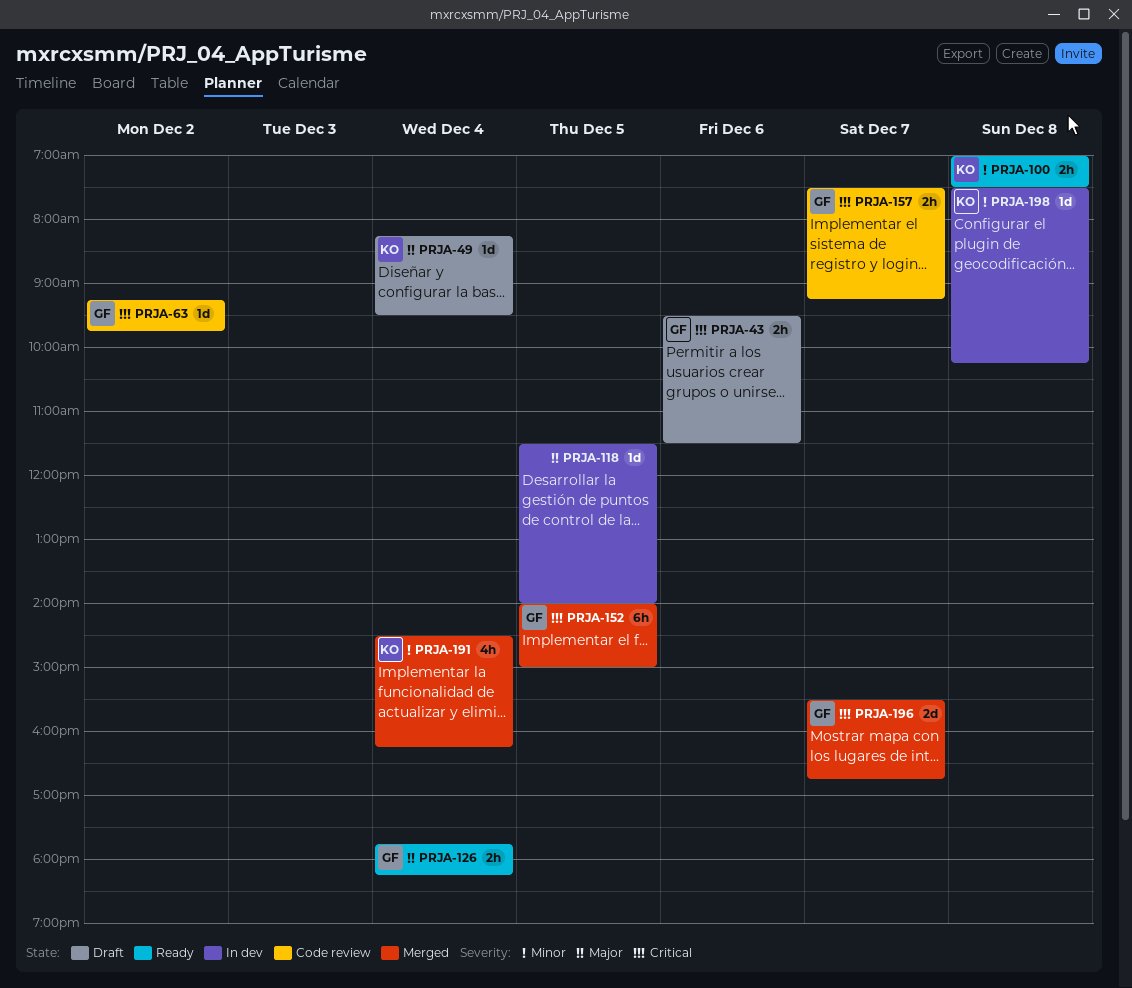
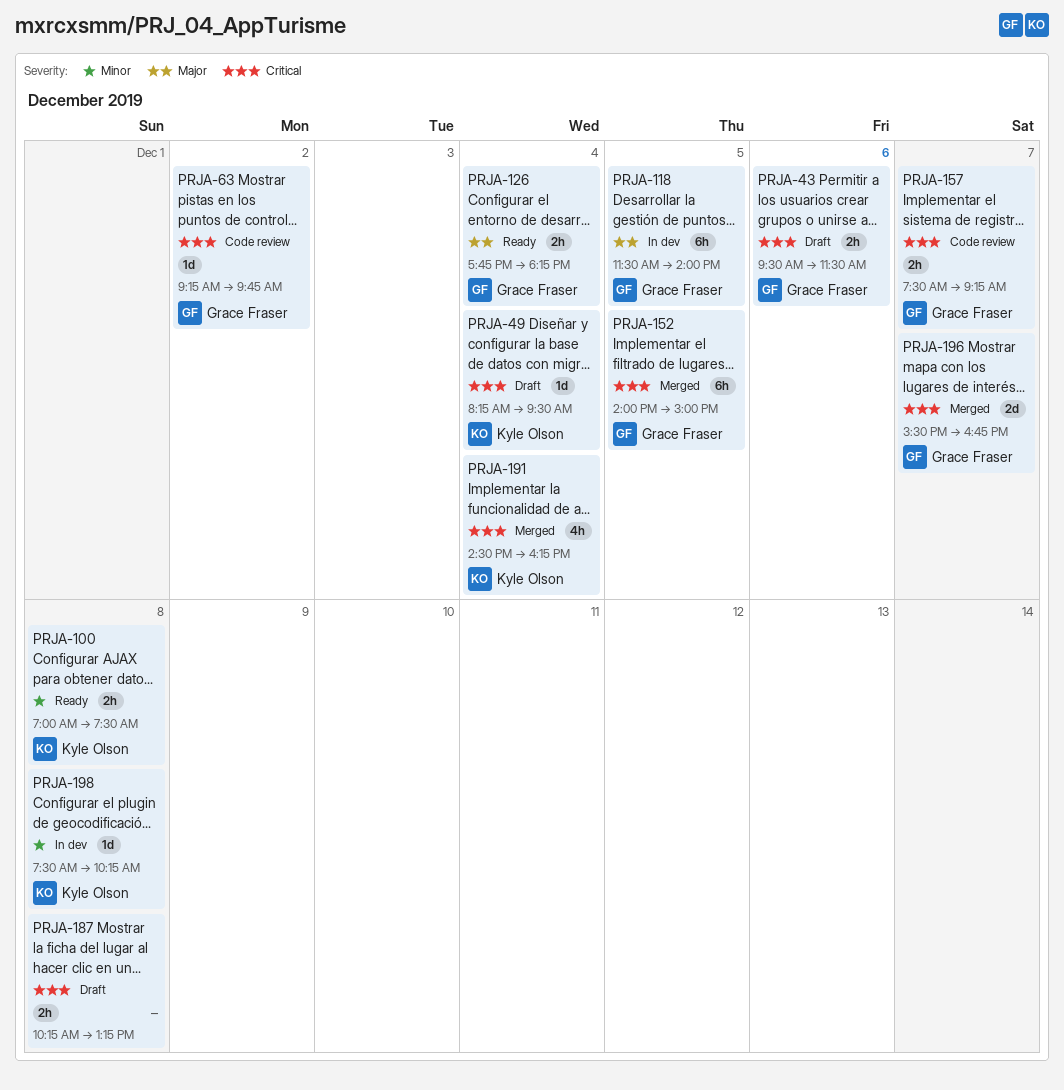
PRJA-49, priority: Major -> Critical
PRJA-118, owner: none -> Grace Fraser
PRJA-118, estimate: 1d -> 6h
PRJA-187: none -> present
PRJA-191, priority: Minor -> Critical

